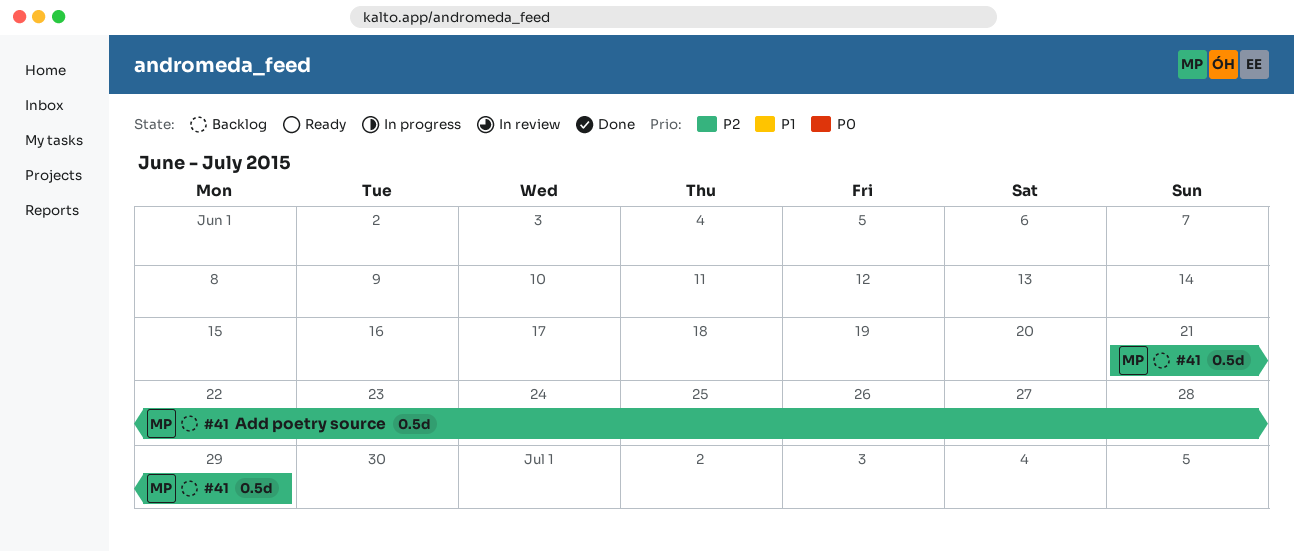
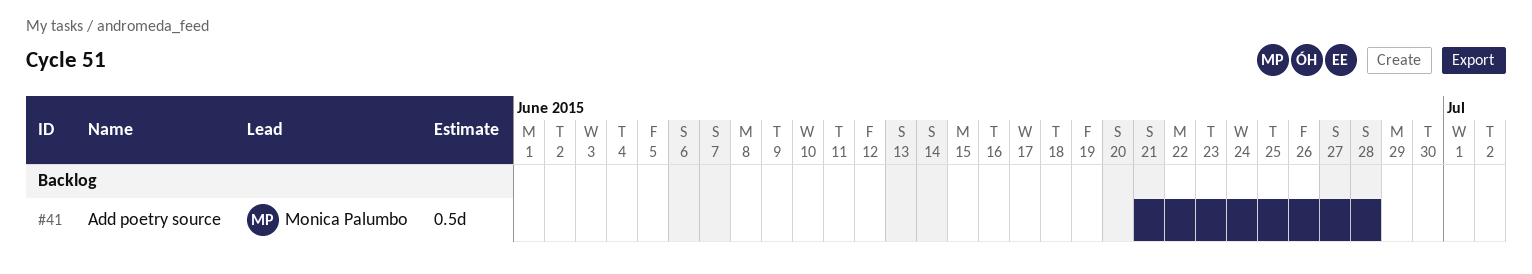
#41, due: Jun 29 -> Jun 28

